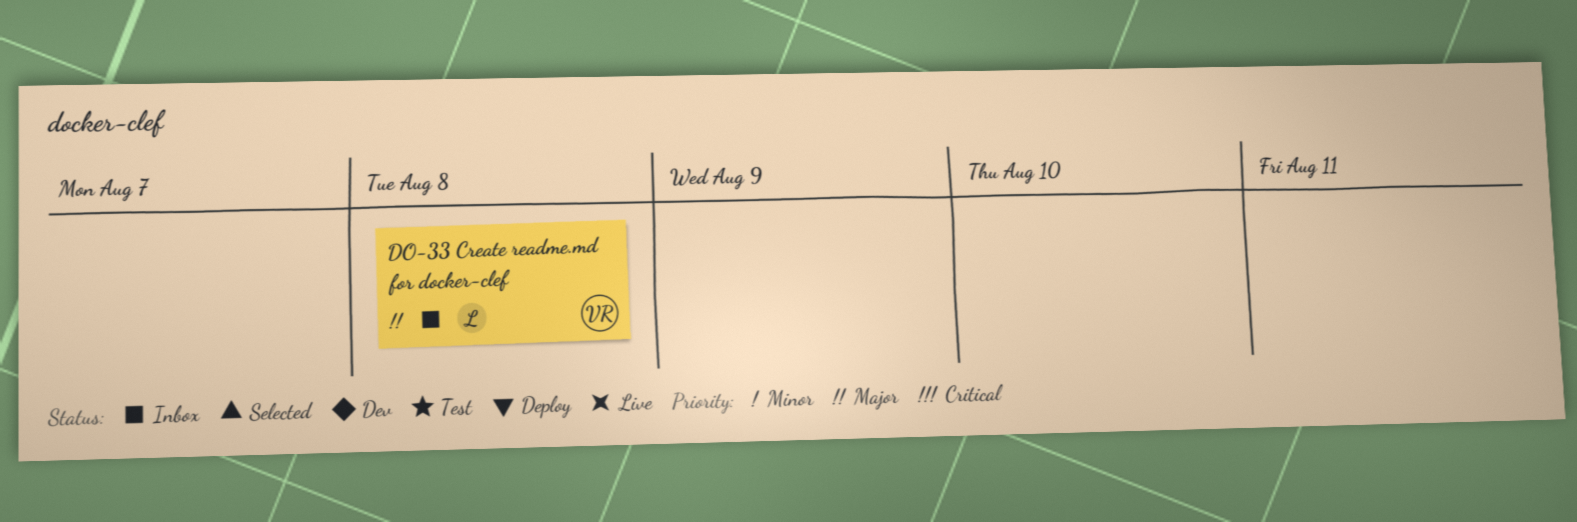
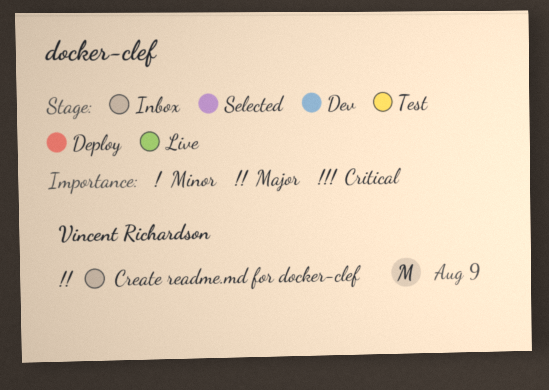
Create readme.md for docker-clef, estimate: L -> M
Create readme.md for docker-clef, due: Aug 8 -> Aug 9

